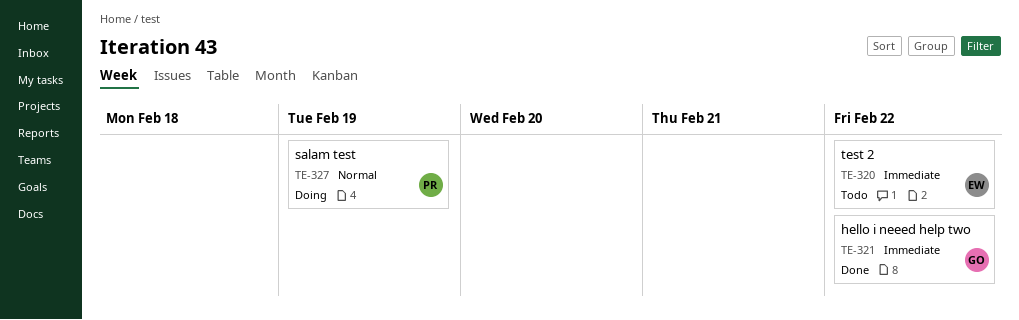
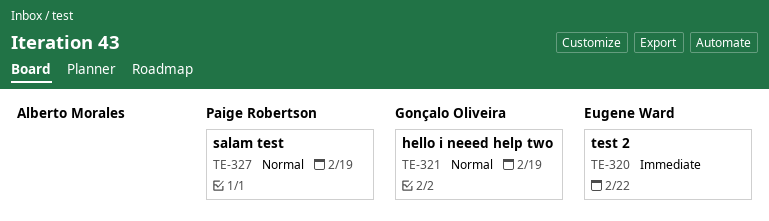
TE-321, priority: Immediate -> Normal
TE-321, due: Feb 22 -> Feb 19

